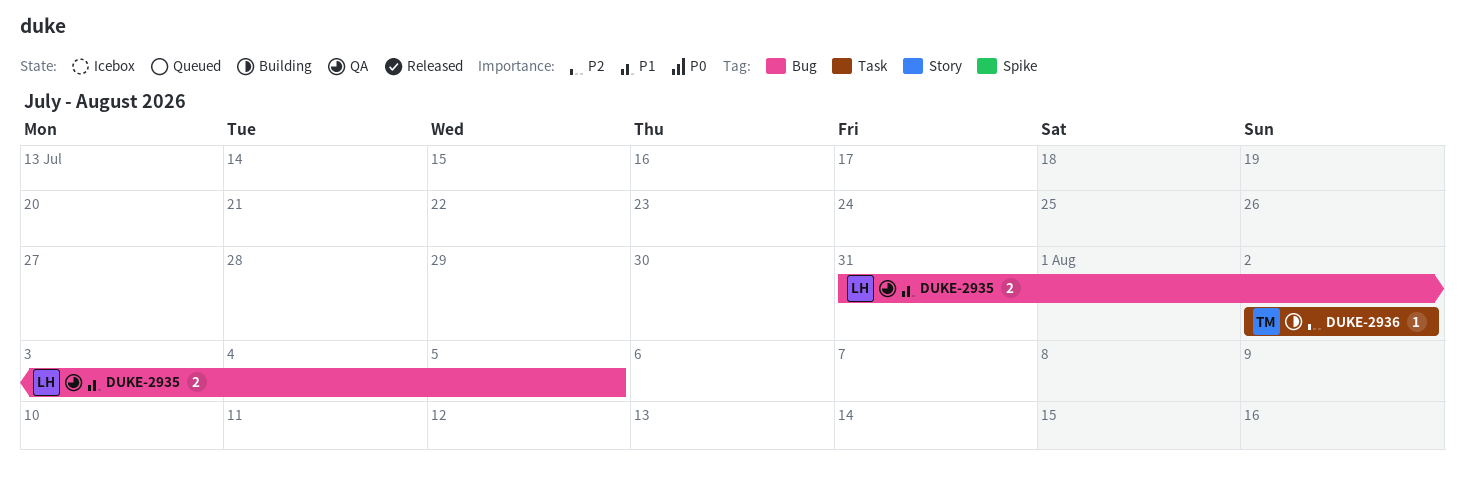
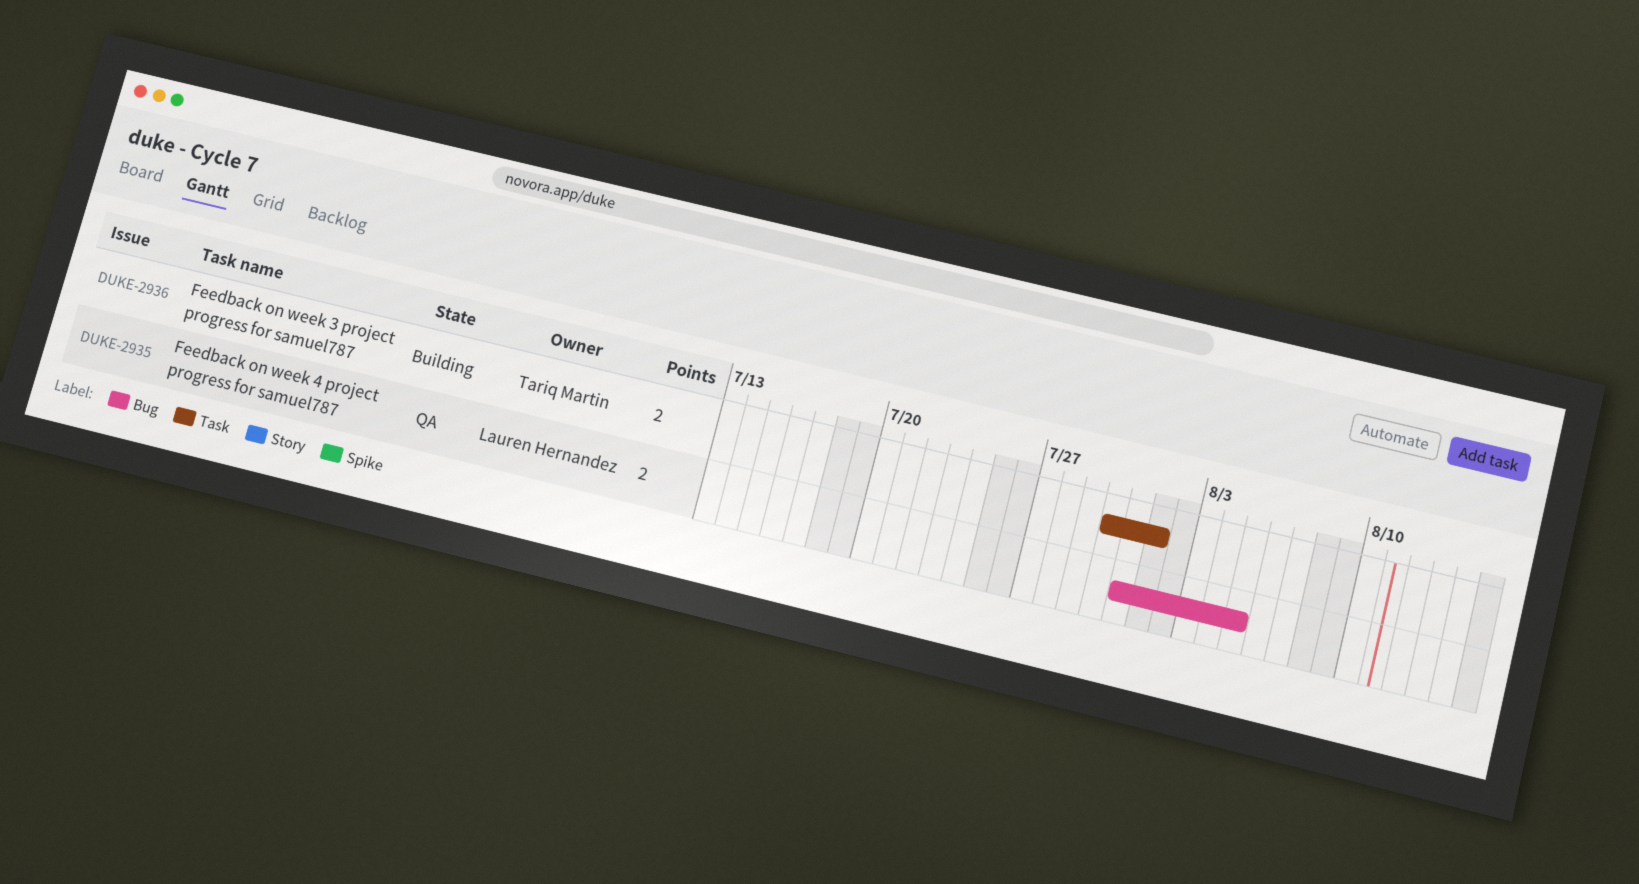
DUKE-2936, estimate: 1 -> 2
DUKE-2936, start: Aug 2 -> Jul 30
DUKE-2936, due: Aug 2 -> Aug 1

